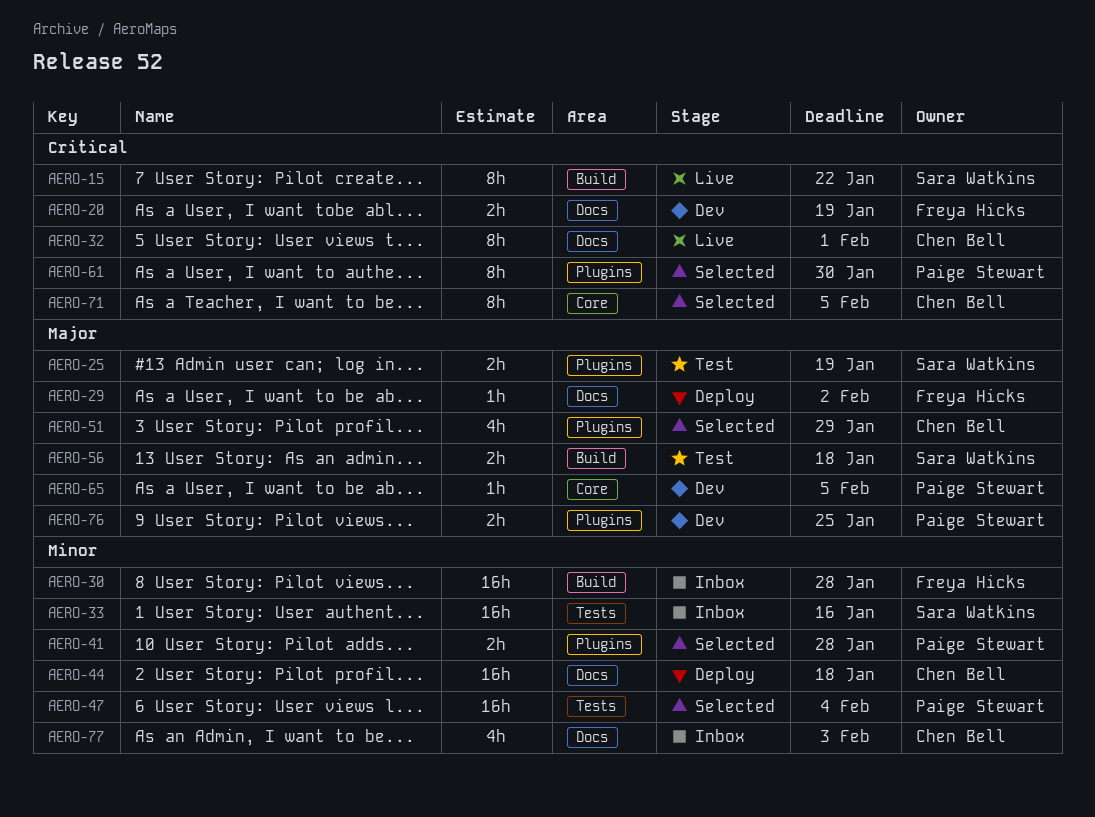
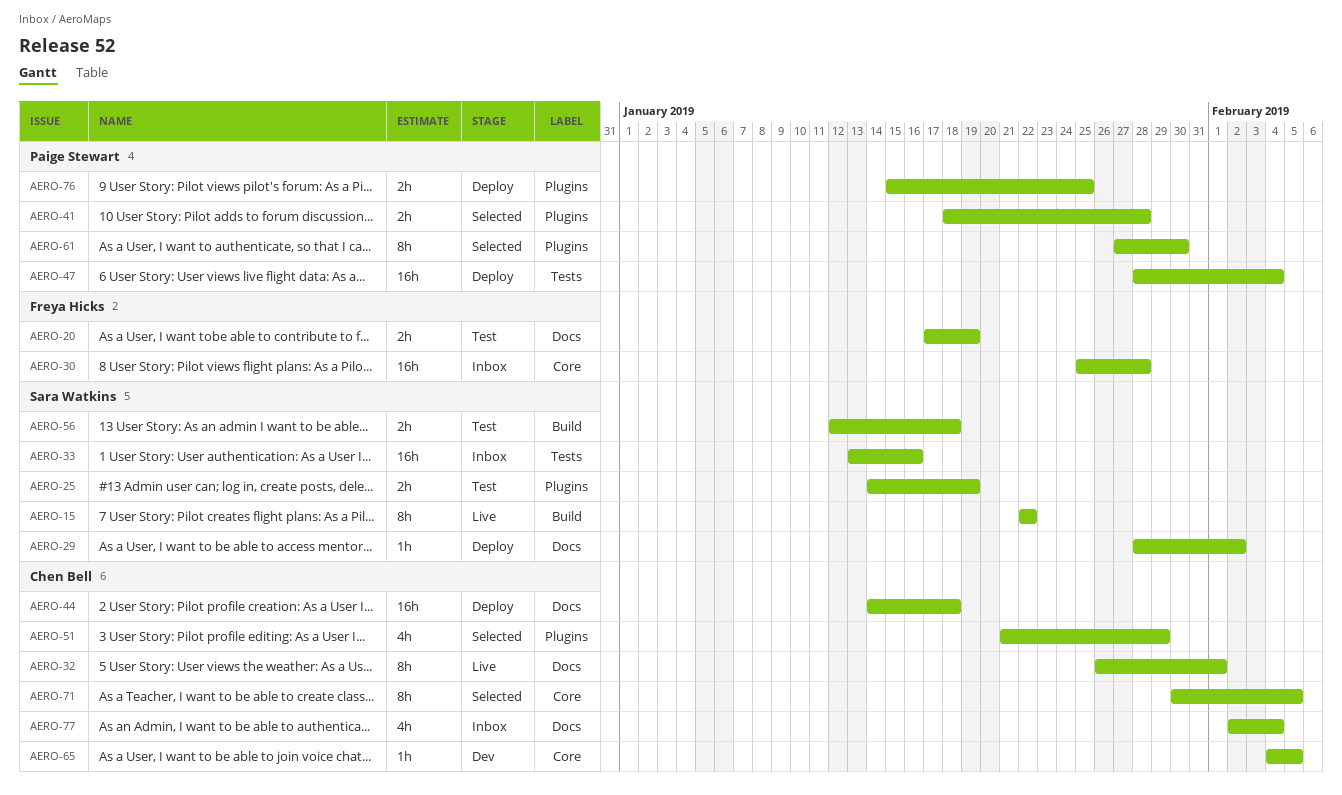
AERO-20, status: Dev -> Test
AERO-29, owner: Freya Hicks -> Sara Watkins
AERO-30, label: Build -> Core
AERO-47, status: Selected -> Deploy
AERO-65, owner: Paige Stewart -> Chen Bell
AERO-76, status: Dev -> Deploy
AERO-77, due: Feb 3 -> Feb 4

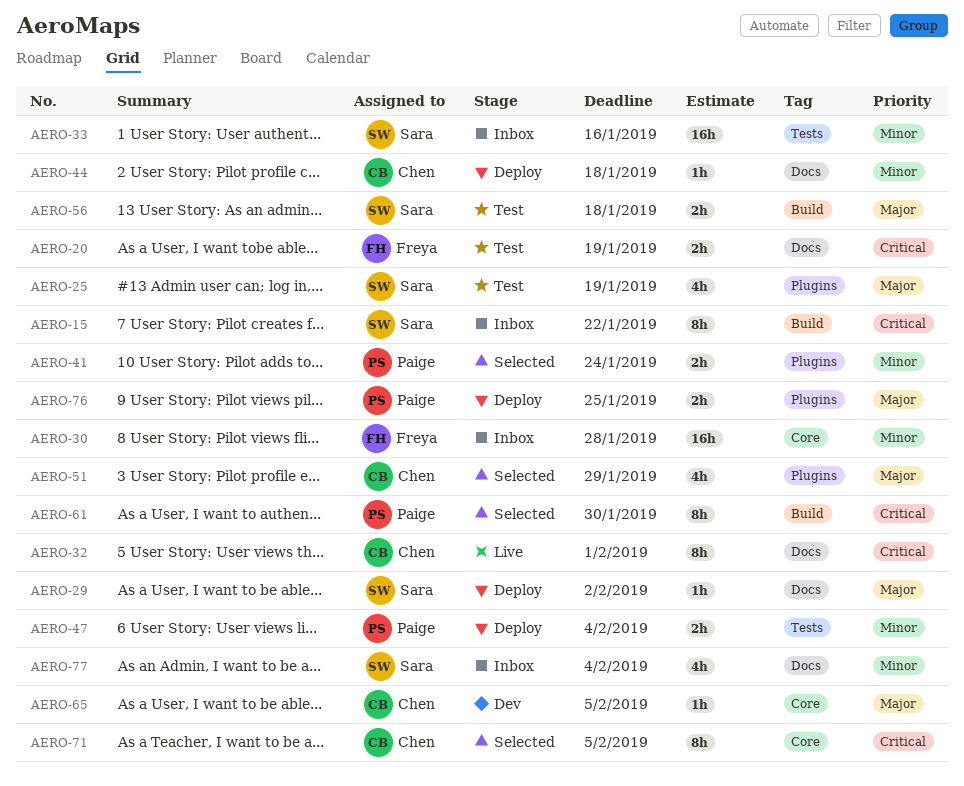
AERO-15, status: Live -> Inbox
AERO-25, estimate: 2h -> 4h
AERO-41, due: Jan 28 -> Jan 24
AERO-44, estimate: 16h -> 1h
AERO-47, estimate: 16h -> 2h
AERO-61, label: Plugins -> Build
AERO-77, owner: Chen Bell -> Sara Watkins

